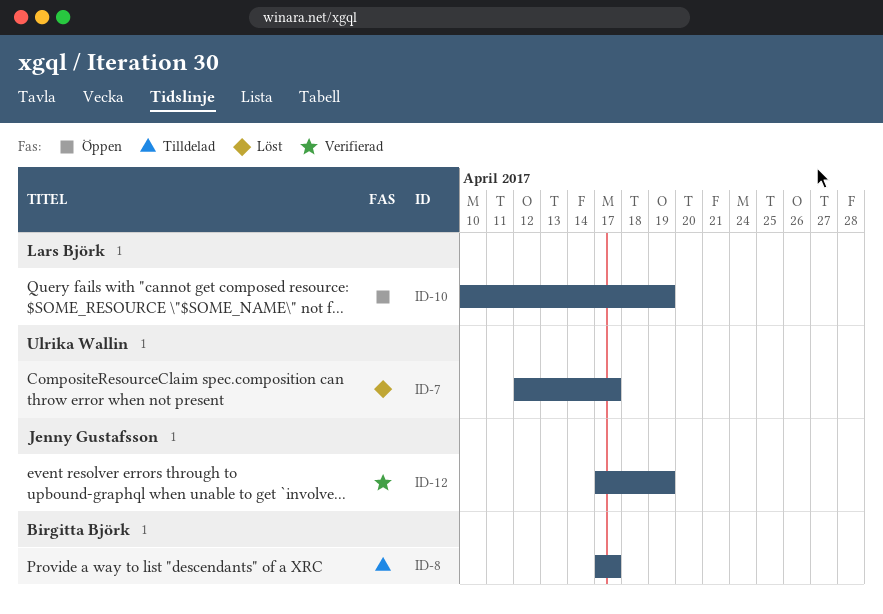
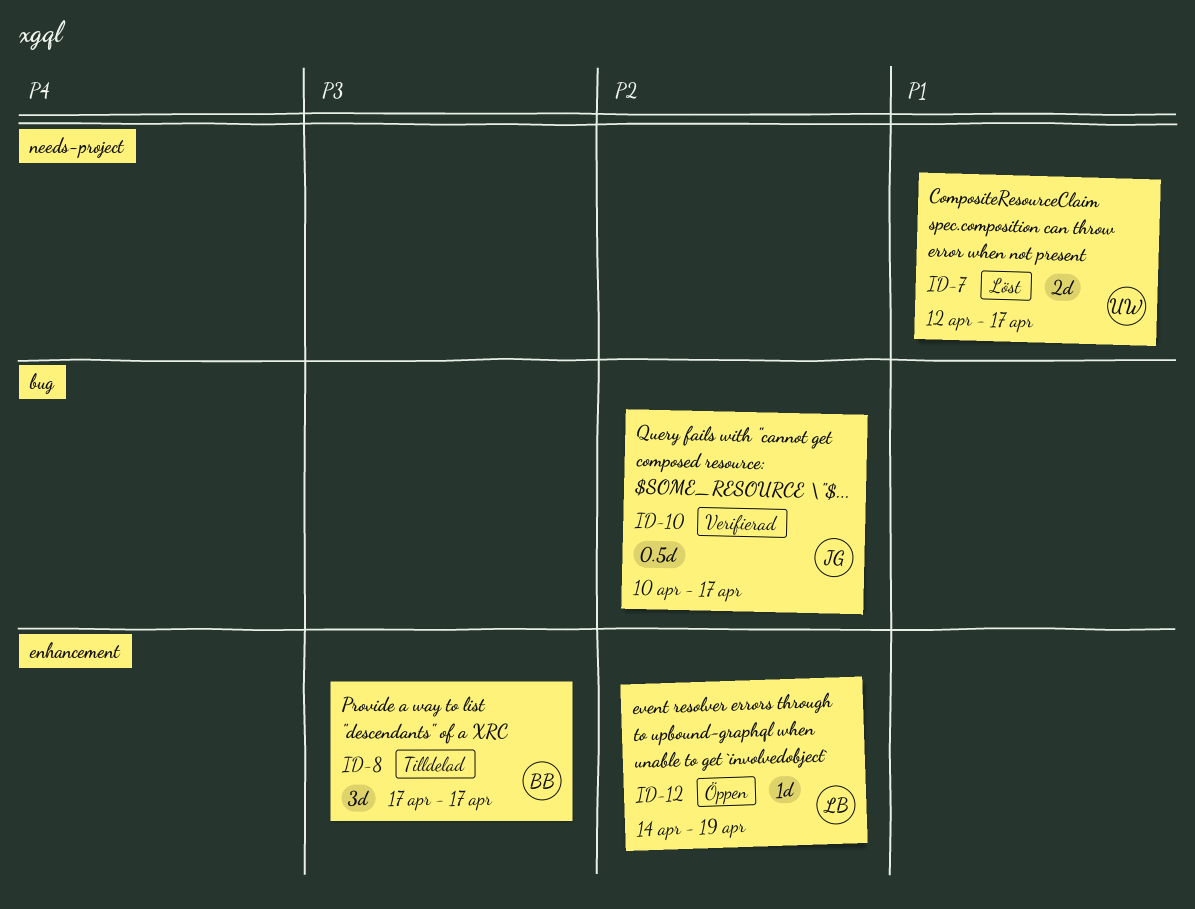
ID-10, status: Öppen -> Verifierad
ID-10, owner: Lars Björk -> Jenny Gustafsson
ID-10, due: Apr 19 -> Apr 17
ID-12, status: Verifierad -> Öppen
ID-12, owner: Jenny Gustafsson -> Lars Björk
ID-12, start: Apr 17 -> Apr 14

